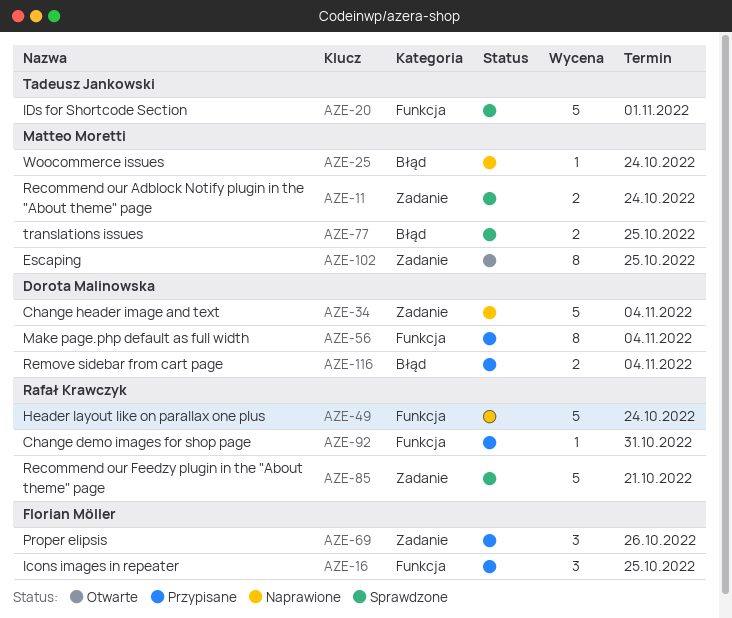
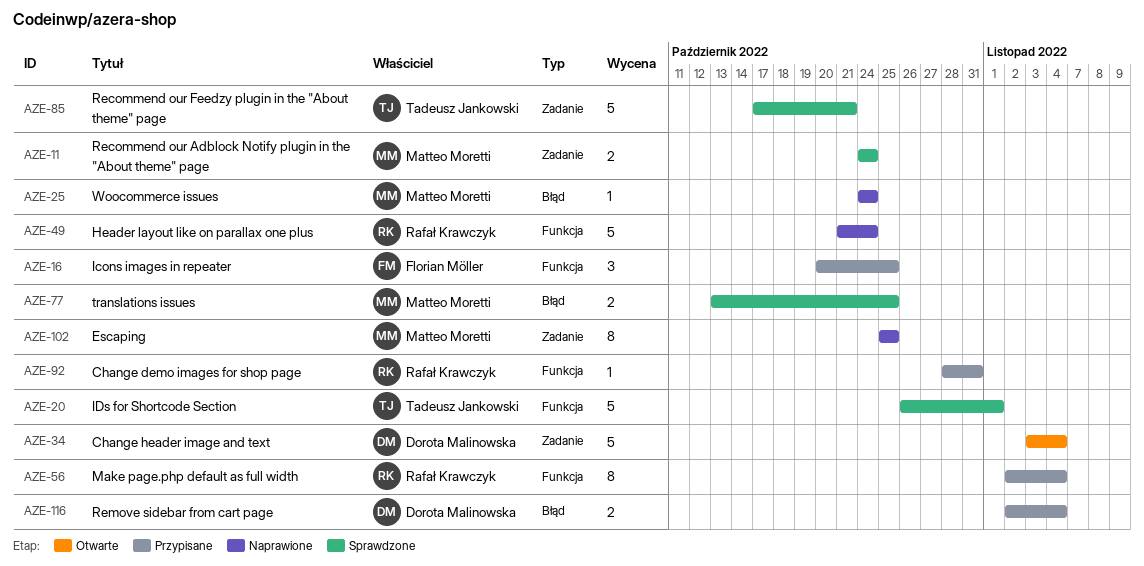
AZE-34, status: Naprawione -> Otwarte
AZE-56, owner: Dorota Malinowska -> Rafał Krawczyk
AZE-69: present -> none
AZE-85, owner: Rafał Krawczyk -> Tadeusz Jankowski
AZE-102, status: Otwarte -> Naprawione

